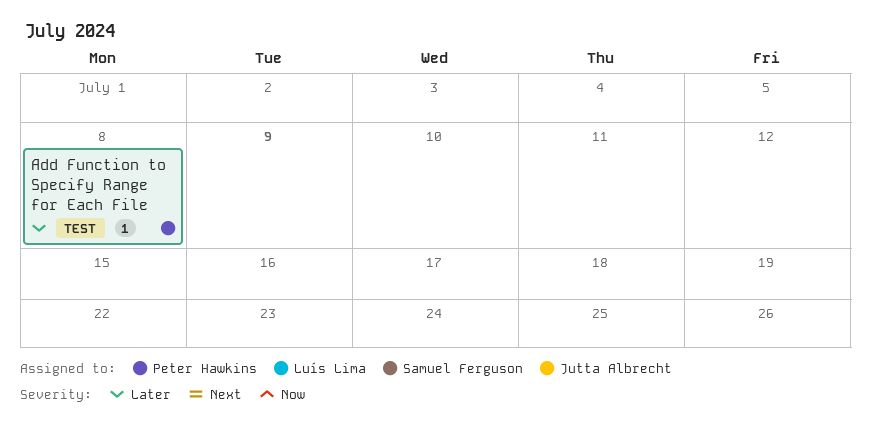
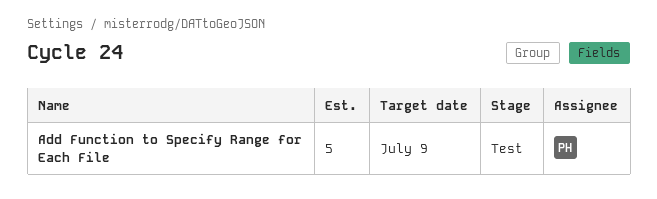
Add Function to Specify Range for Each File, estimate: 1 -> 5
Add Function to Specify Range for Each File, due: Jul 8 -> Jul 9

